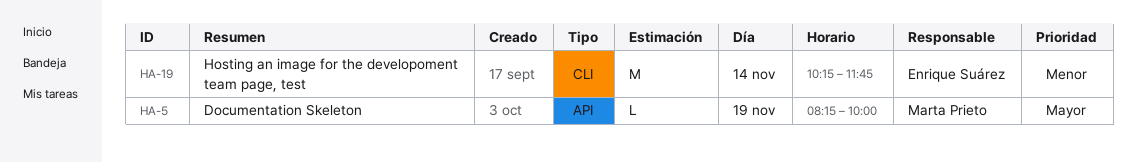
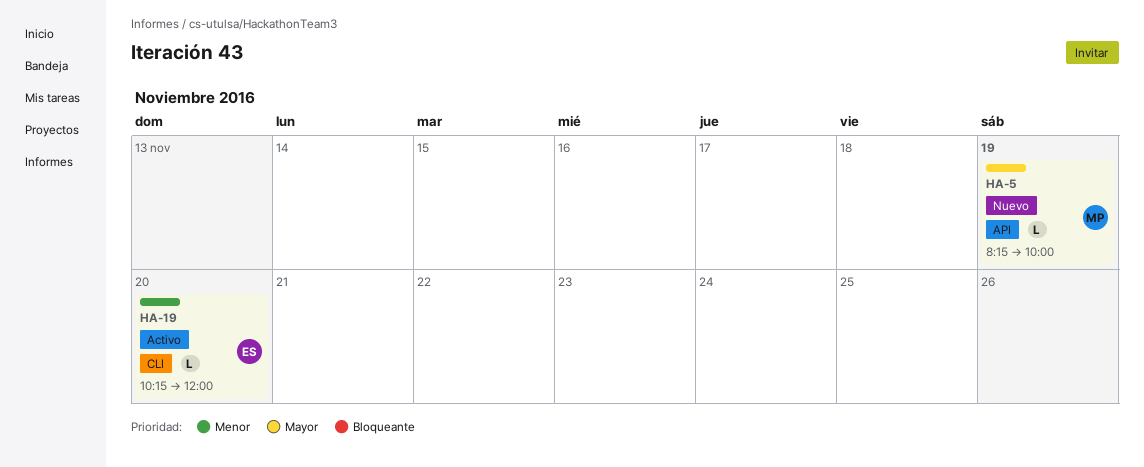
HA-19, estimate: M -> L
HA-19, day: Nov 14 -> Nov 20
HA-19, ends: 11:45 -> 12:00

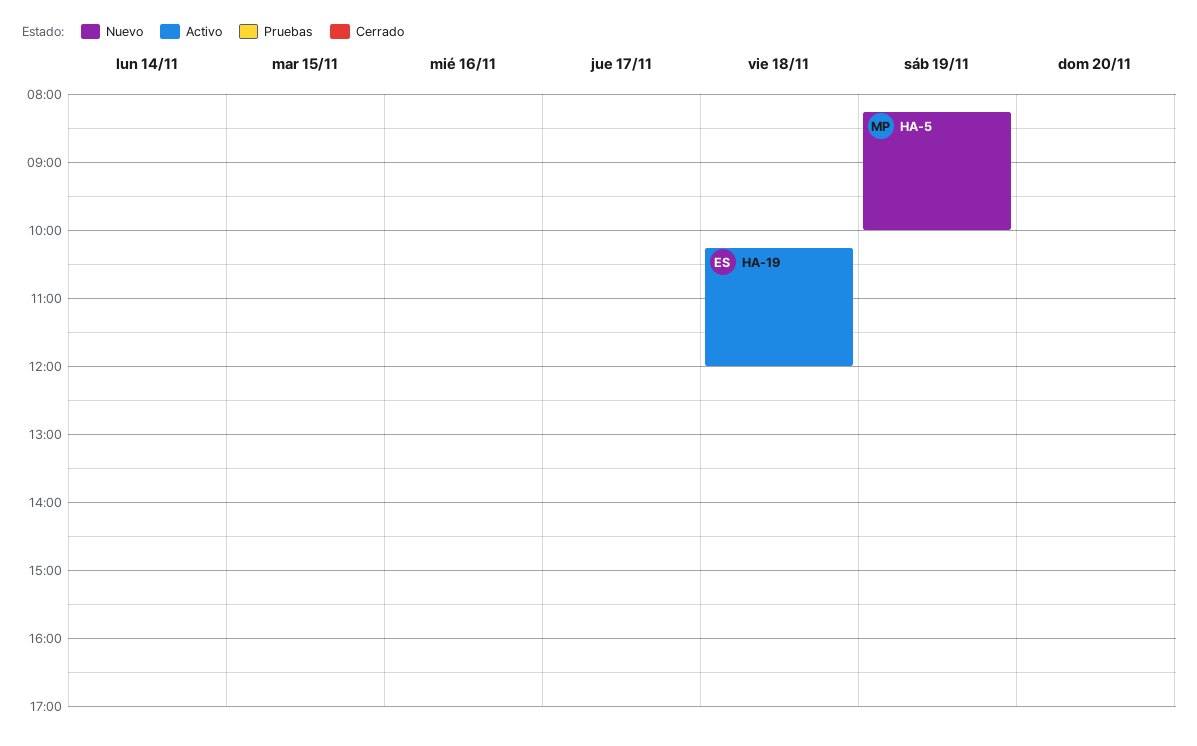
HA-19, day: Nov 20 -> Nov 18

